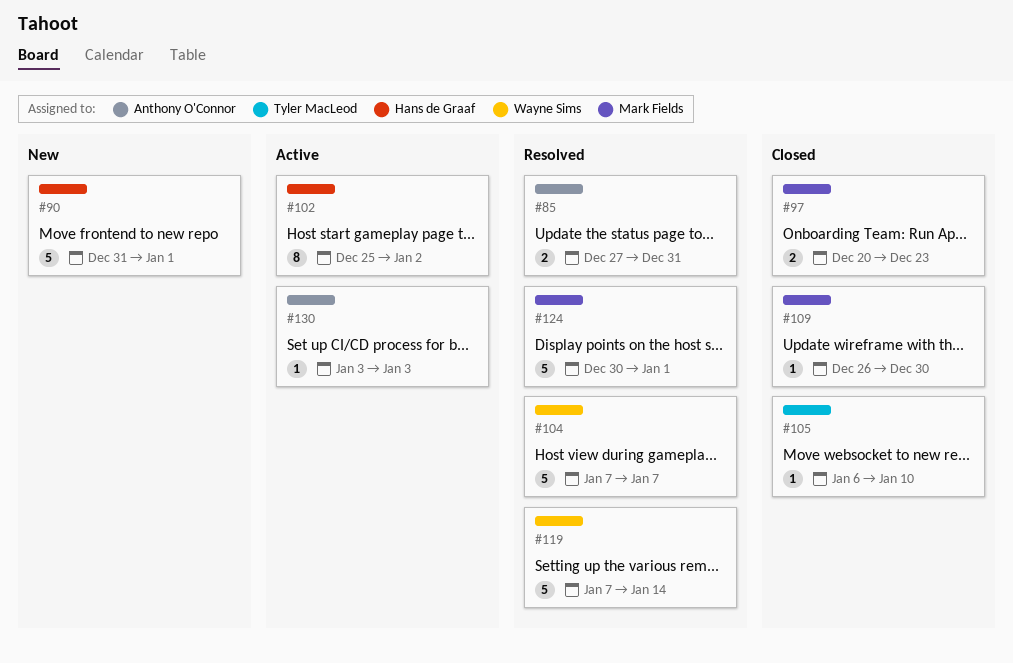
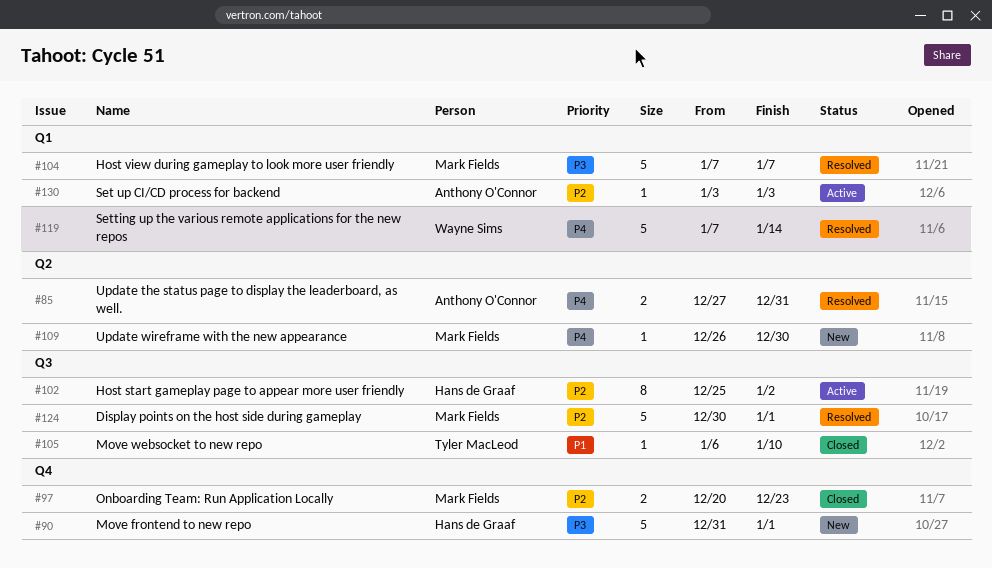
#104, owner: Wayne Sims -> Mark Fields
#109, status: Closed -> New

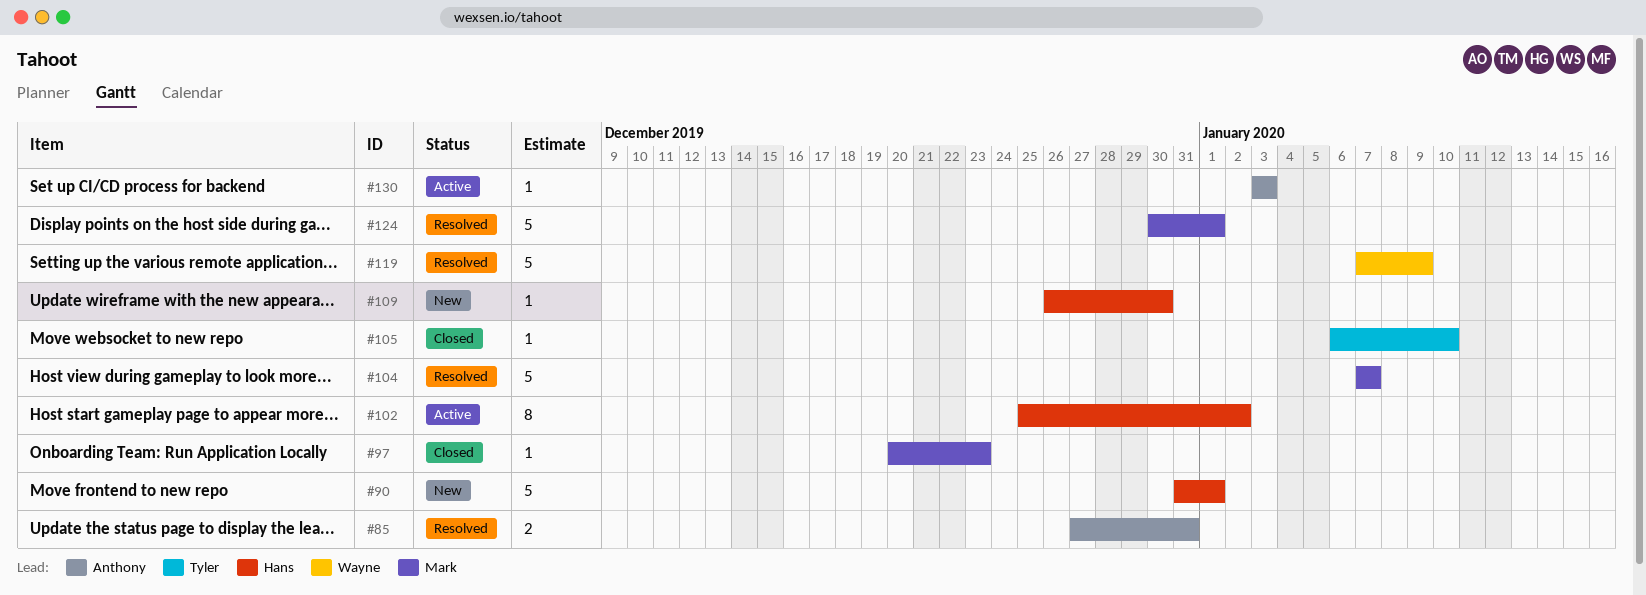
#97, estimate: 2 -> 1
#109, owner: Mark Fields -> Hans de Graaf
#119, due: Jan 14 -> Jan 9

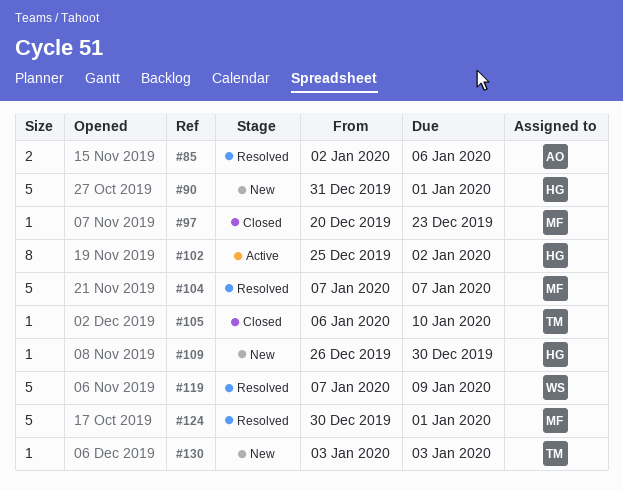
#85, start: Dec 27 -> Jan 2
#85, due: Dec 31 -> Jan 6
#130, status: Active -> New
#130, owner: Anthony -> Tyler

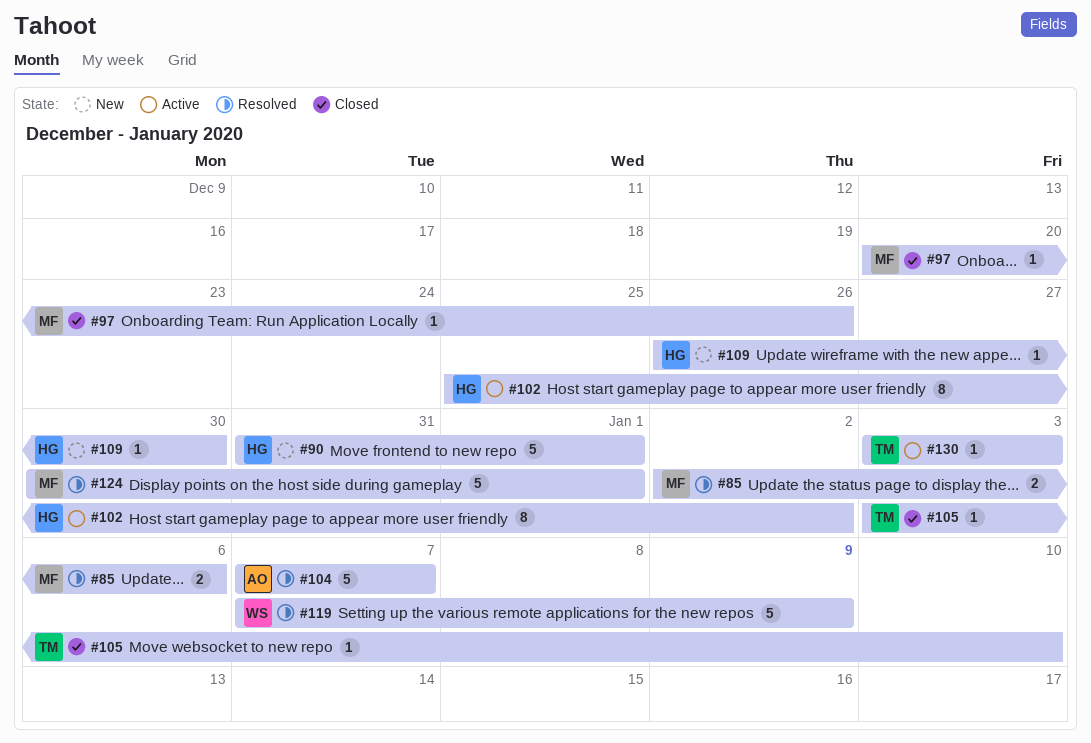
#85, owner: AO -> MF
#97, due: Dec 23 -> Dec 26
#104, owner: MF -> AO
#105, start: Jan 6 -> Jan 3
#130, status: New -> Active

